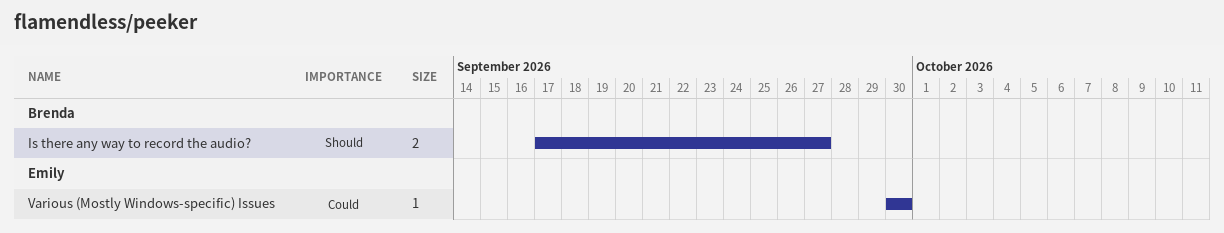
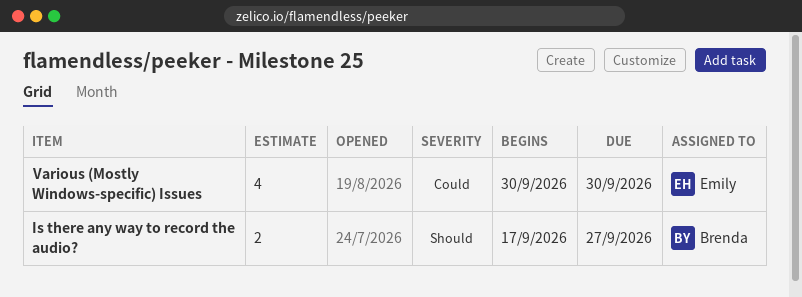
Various (Mostly Windows-specific) Issues, estimate: 1 -> 4

